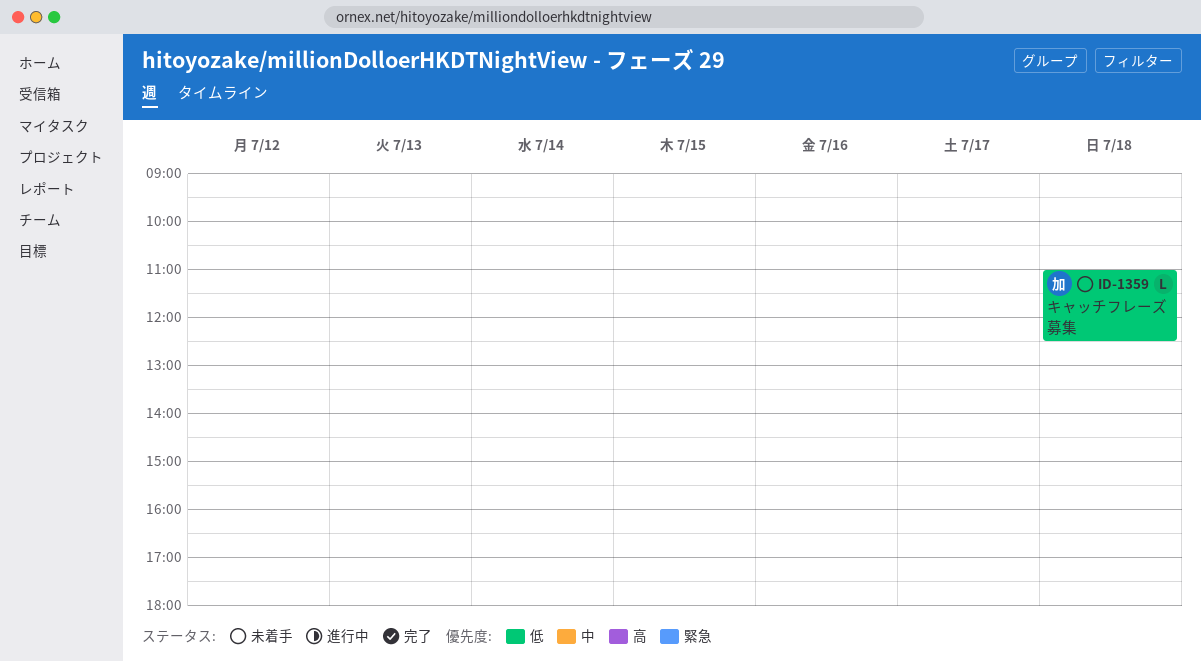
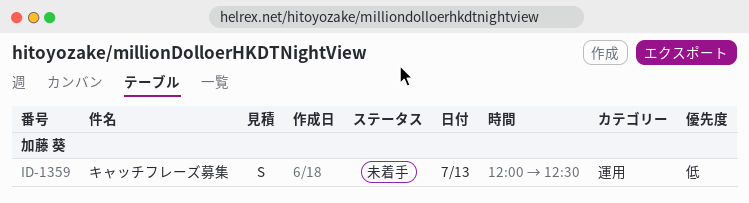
ID-1359, estimate: L -> S
ID-1359, day: Jul 18 -> Jul 13
ID-1359, begins: 11:00 -> 12:00

